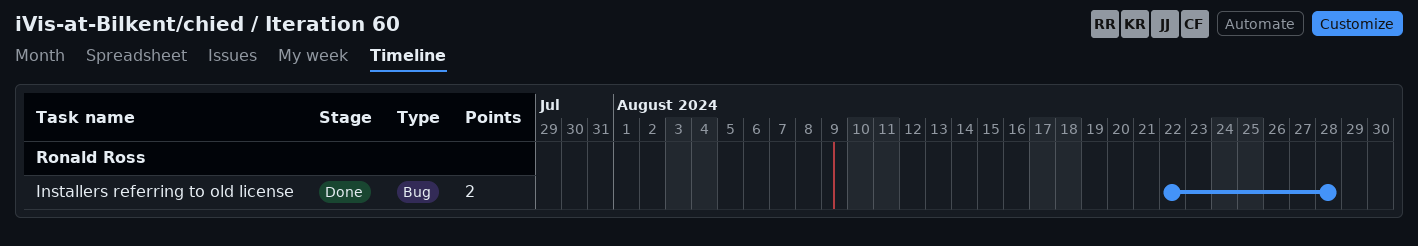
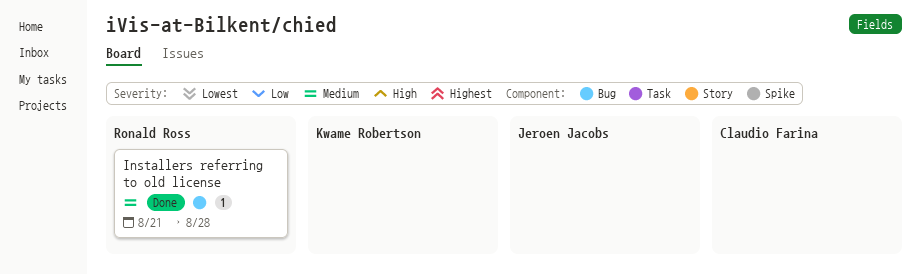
Installers referring to old license, estimate: 2 -> 1
Installers referring to old license, start: Aug 22 -> Aug 21

